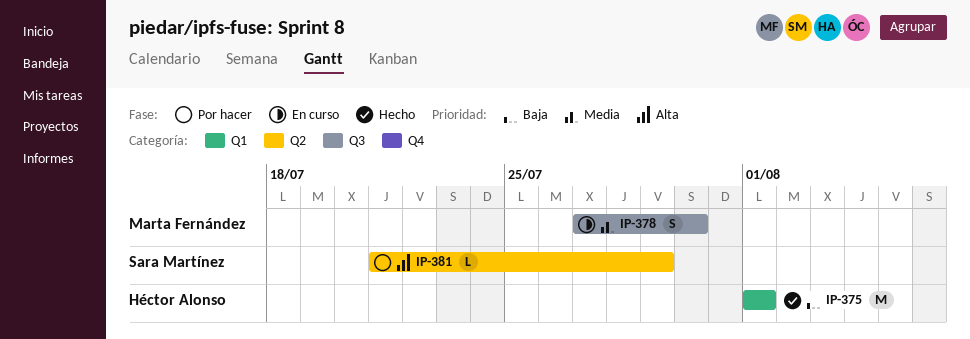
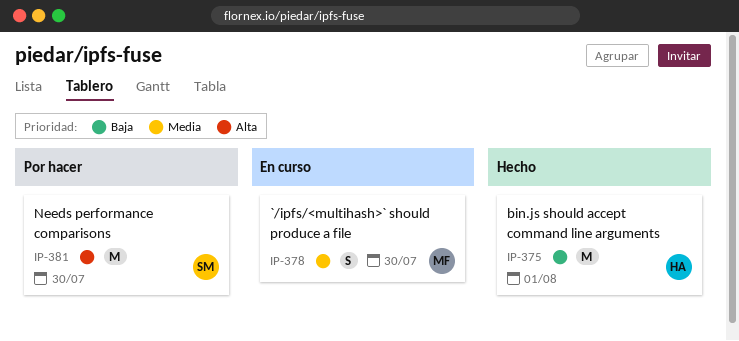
IP-381, estimate: L -> M
IP-381, due: Jul 29 -> Jul 30

